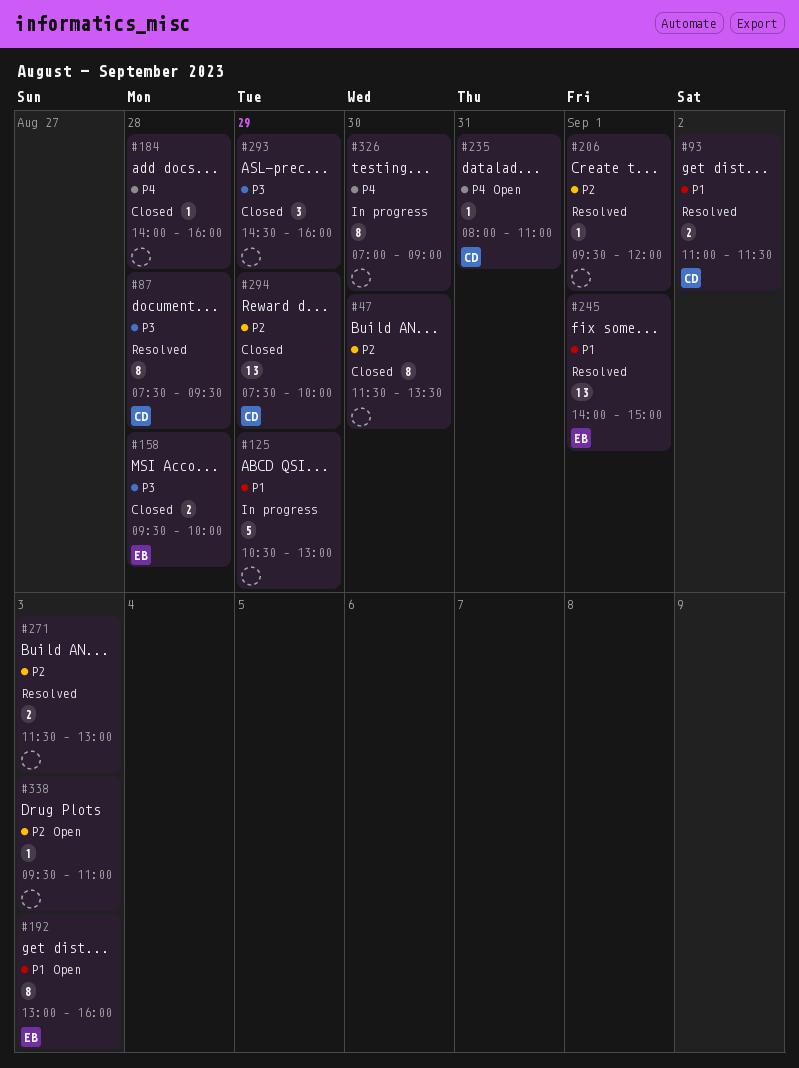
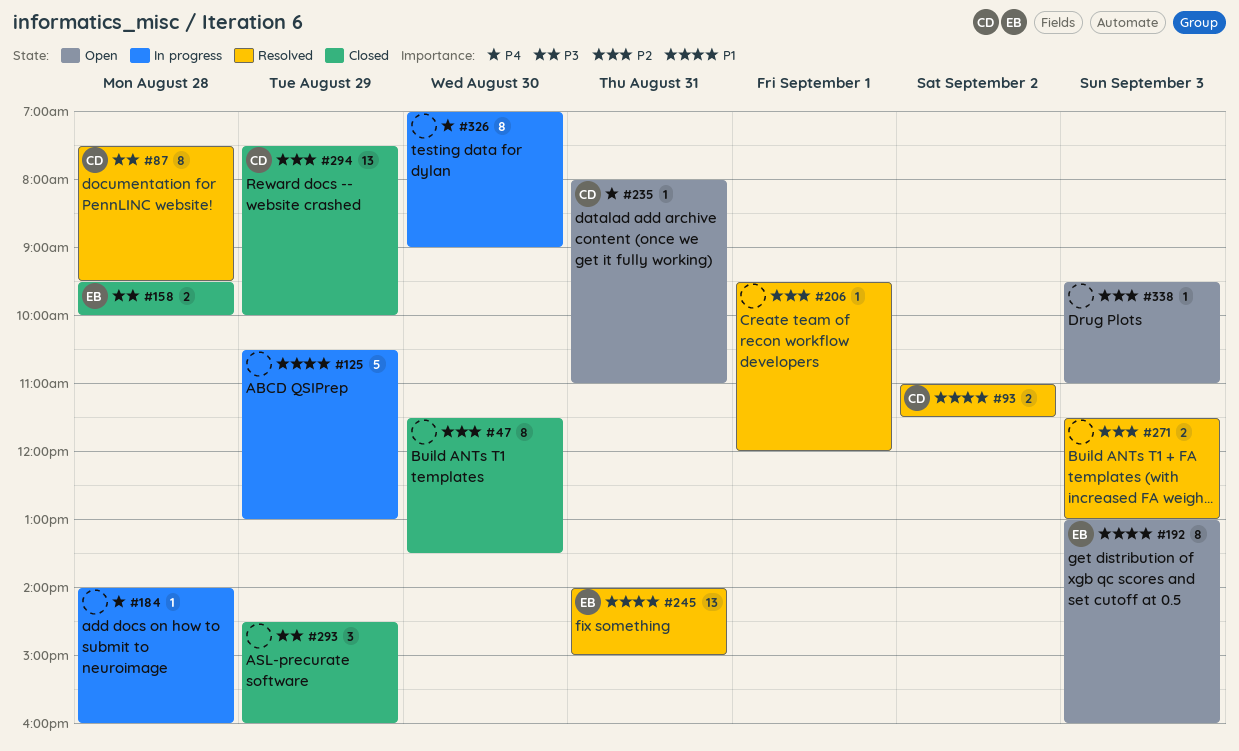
#184, status: Closed -> In progress
#245, day: Sep 1 -> Aug 31

